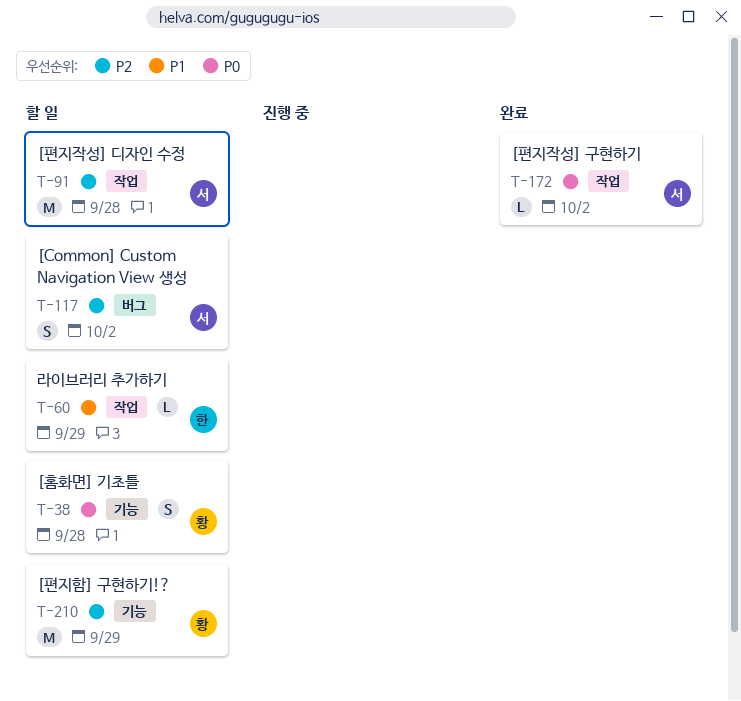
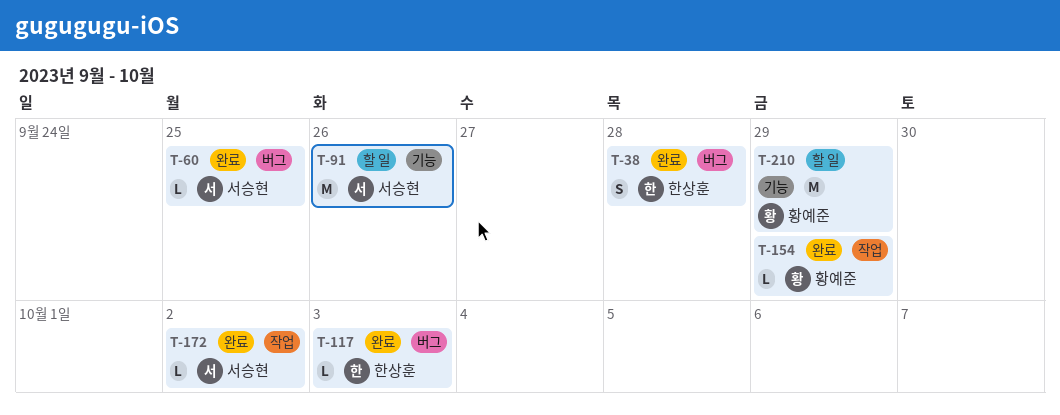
T-38, status: 할 일 -> 완료
T-38, owner: 황예준 -> 한상훈
T-38, label: 기능 -> 버그
T-60, status: 할 일 -> 완료
T-60, owner: 한상훈 -> 서승현
T-60, label: 작업 -> 버그
T-60, due: Sep 29 -> Sep 25
T-91, label: 작업 -> 기능
T-91, due: Sep 28 -> Sep 26
T-117, status: 할 일 -> 완료
T-117, owner: 서승현 -> 한상훈
T-117, estimate: S -> L
T-117, due: Oct 2 -> Oct 3
T-154: none -> present

